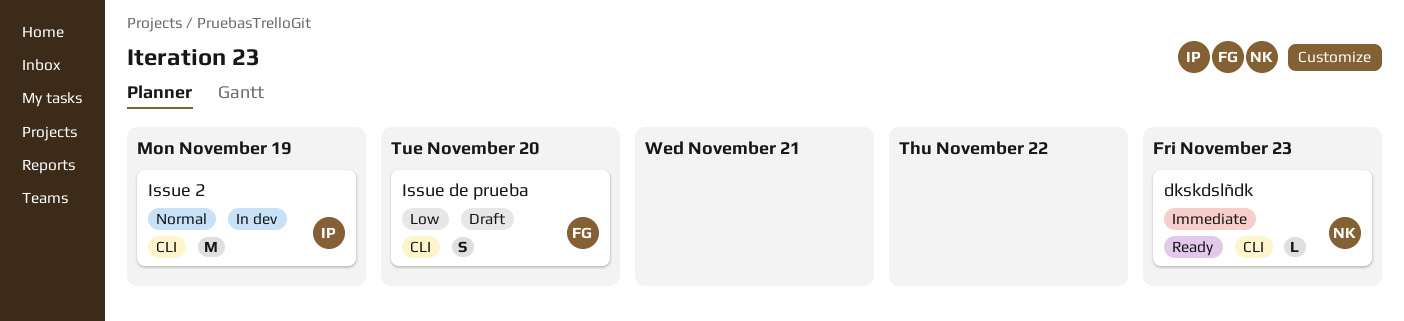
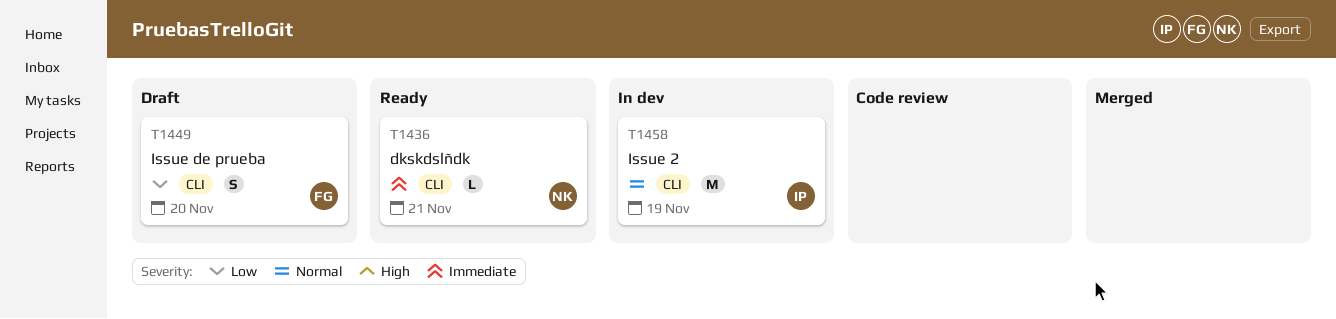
dkskdslñdk, due: Nov 23 -> Nov 21

